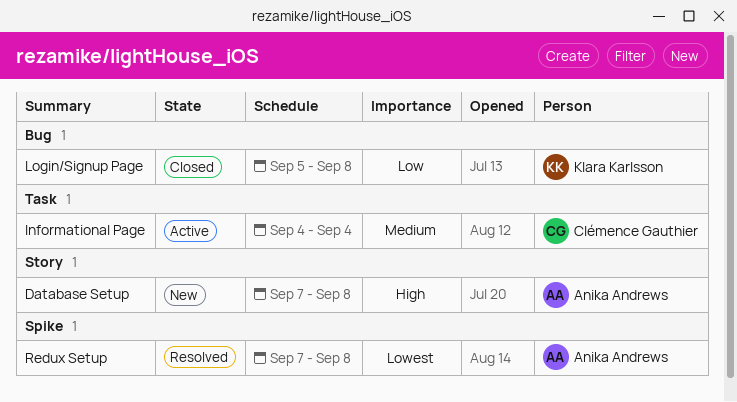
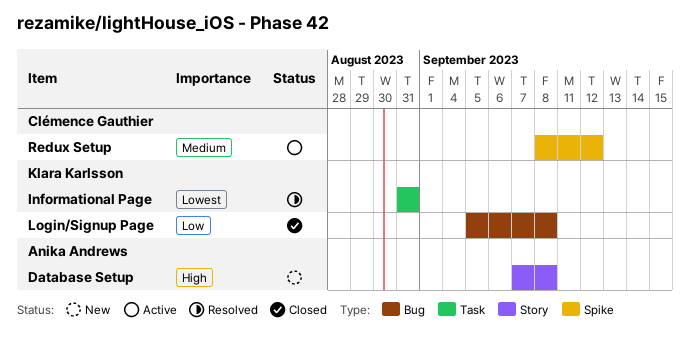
Informational Page, status: Active -> Resolved
Informational Page, owner: Clémence Gauthier -> Klara Karlsson
Informational Page, priority: Medium -> Lowest
Informational Page, start: Sep 4 -> Aug 31
Informational Page, due: Sep 4 -> Aug 31
Redux Setup, status: Resolved -> Active
Redux Setup, owner: Anika Andrews -> Clémence Gauthier
Redux Setup, priority: Lowest -> Medium
Redux Setup, start: Sep 7 -> Sep 8
Redux Setup, due: Sep 8 -> Sep 12

